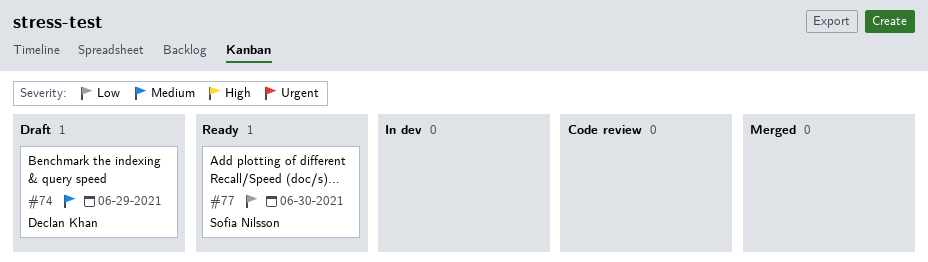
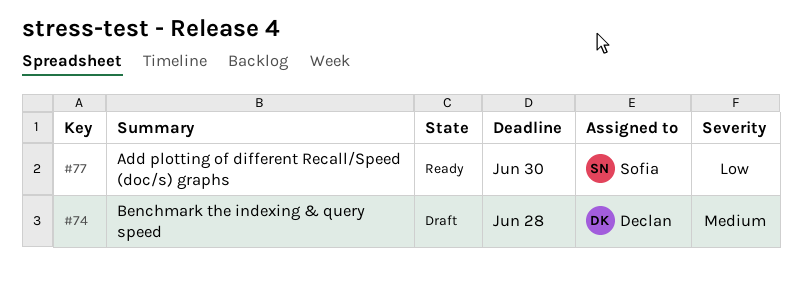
#74, due: Jun 29 -> Jun 28

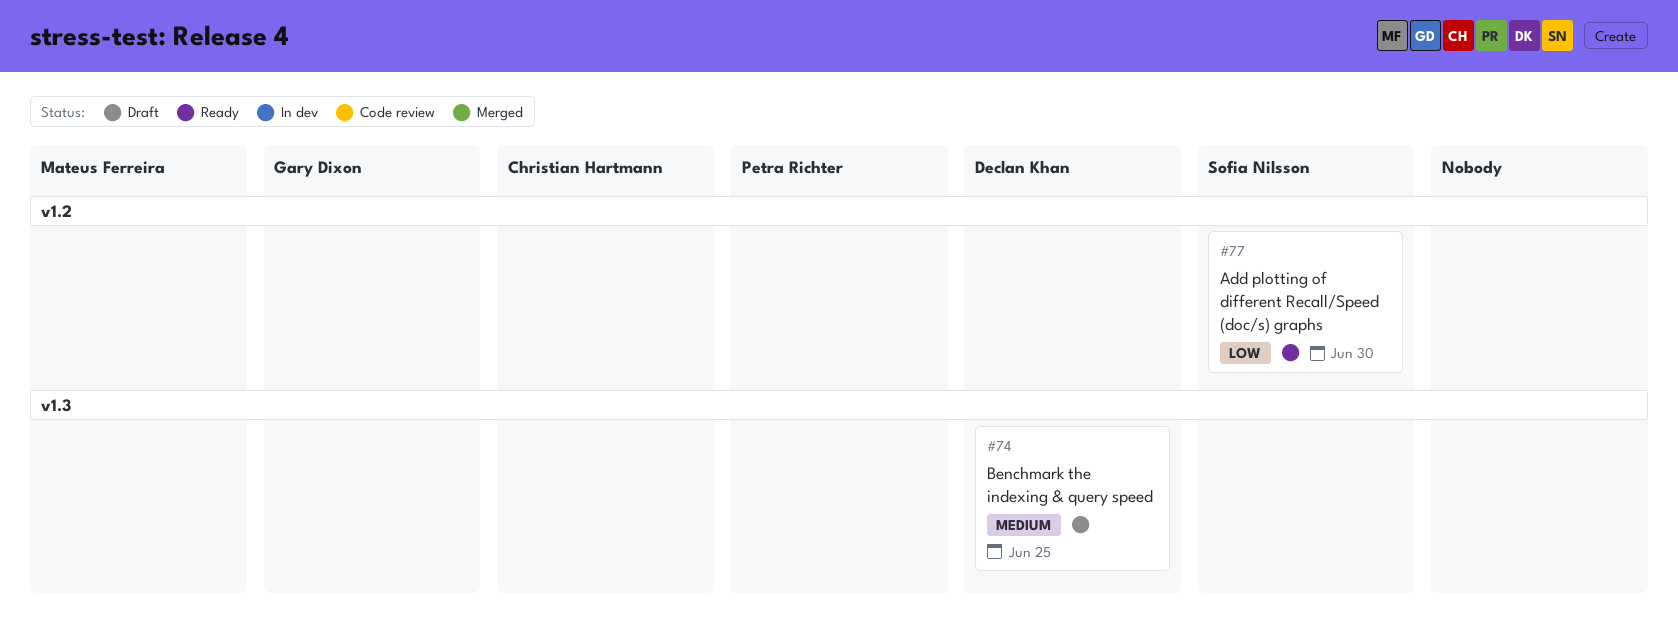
#74, due: Jun 28 -> Jun 25

